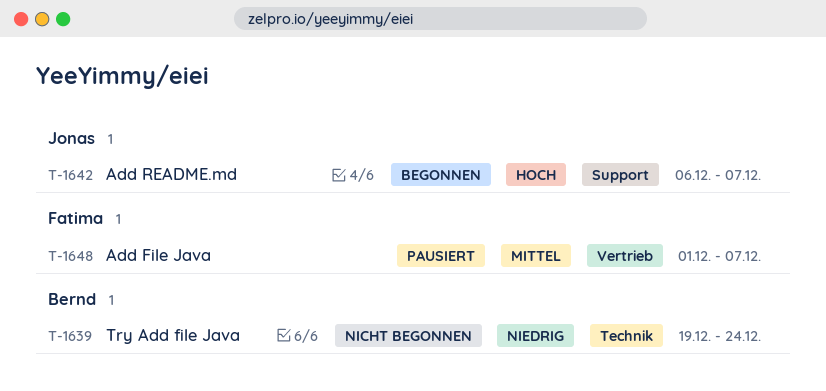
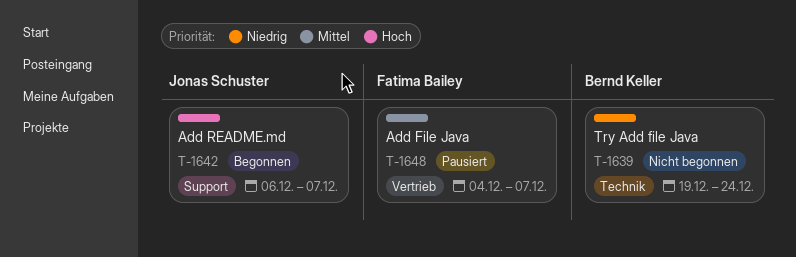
T-1648, start: Dec 1 -> Dec 4

